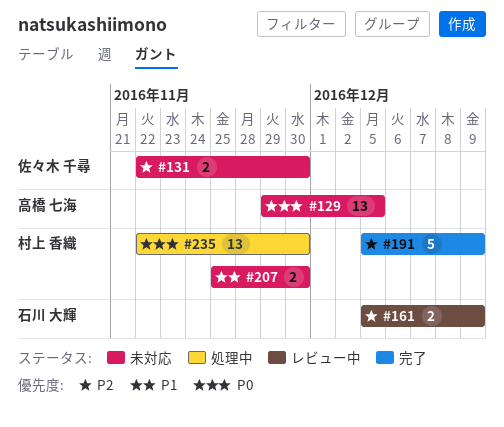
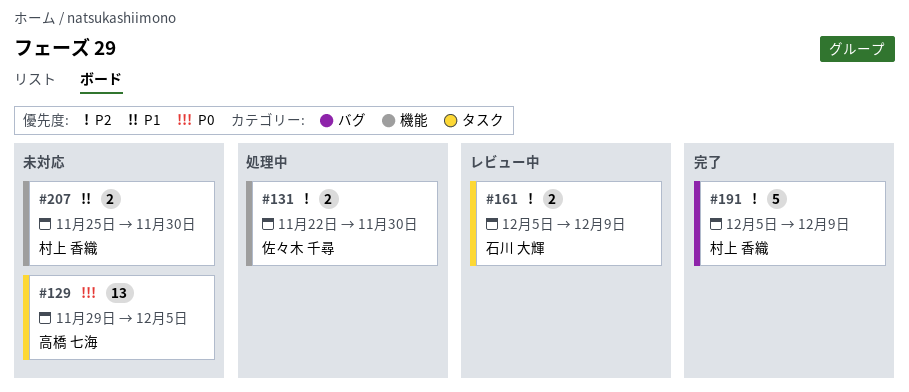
#131, status: 未対応 -> 処理中
#235: present -> none

